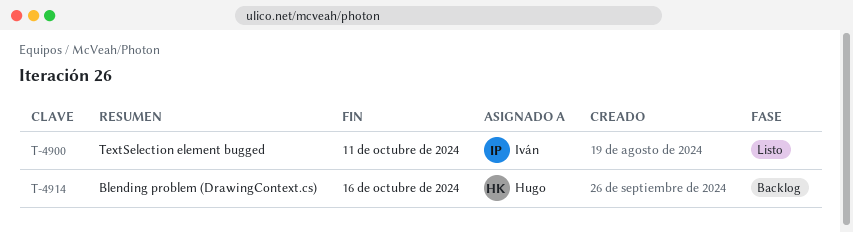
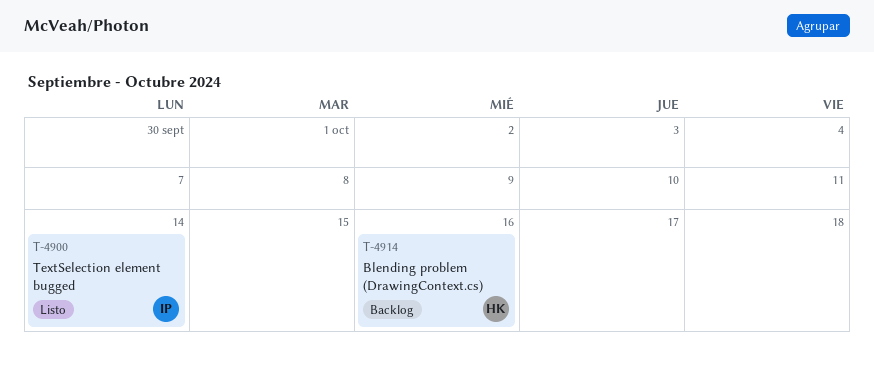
T-4900, due: Oct 11 -> Oct 14

